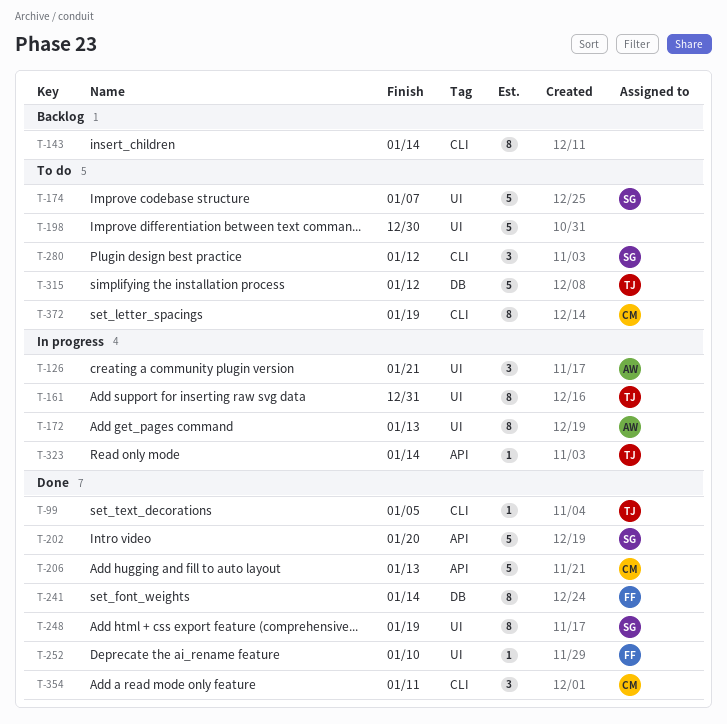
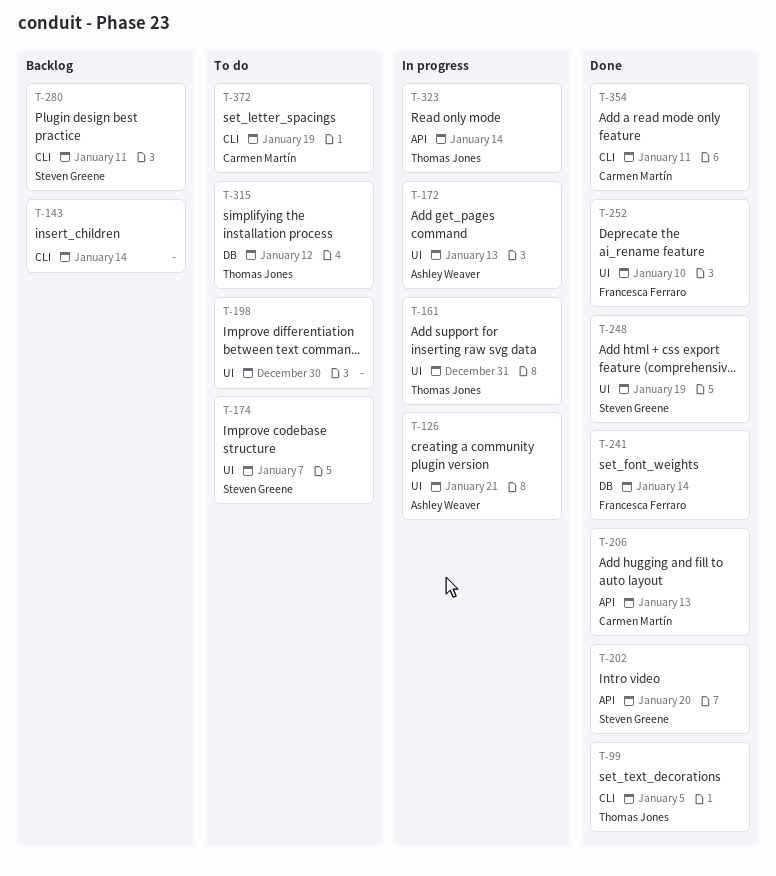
T-280, status: To do -> Backlog
T-280, due: Jan 12 -> Jan 11

